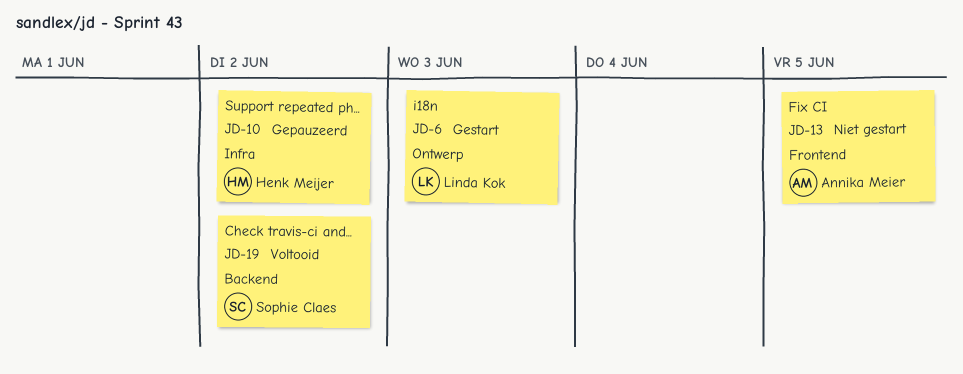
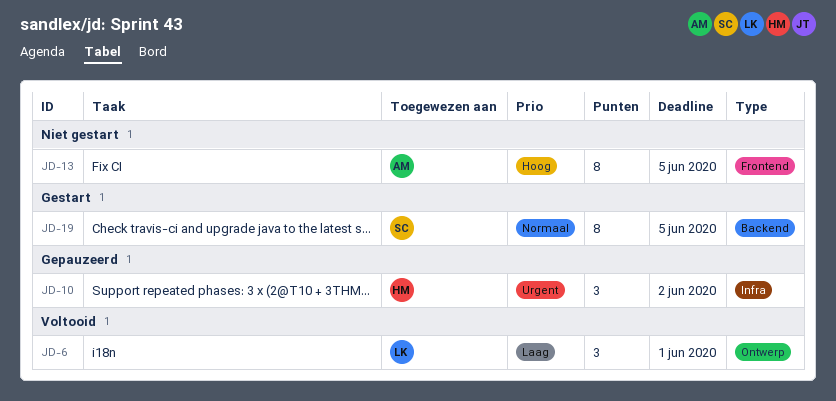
JD-6, status: Gestart -> Voltooid
JD-6, due: Jun 3 -> Jun 1
JD-19, status: Voltooid -> Gestart
JD-19, due: Jun 2 -> Jun 5

